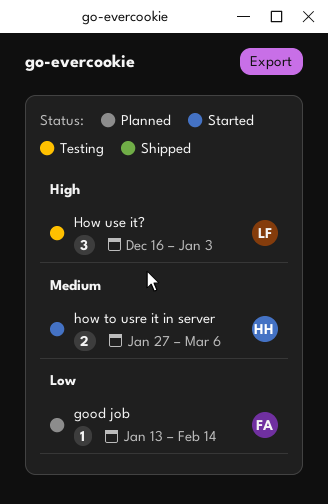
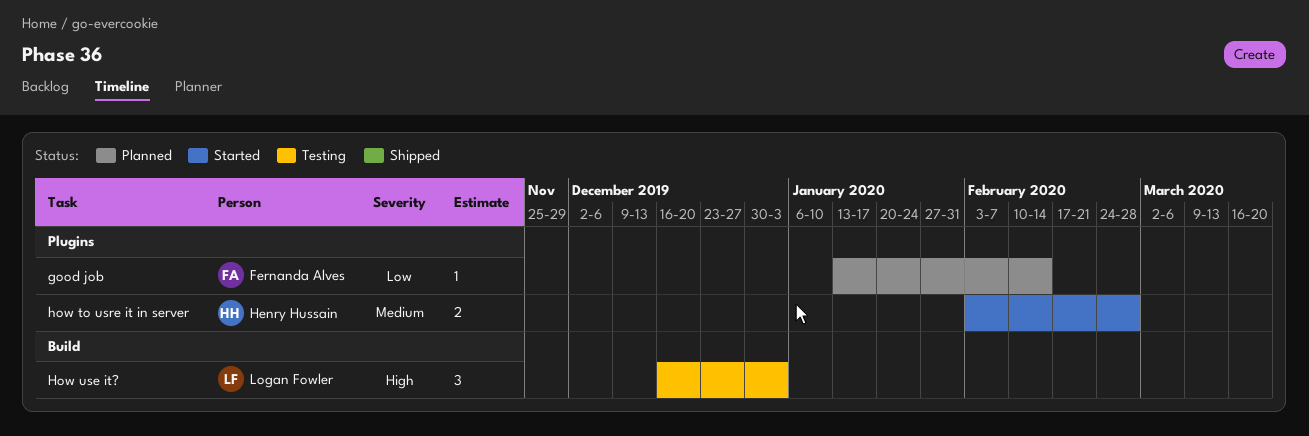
how to usre it in server, start: Jan 27 -> Feb 3
how to usre it in server, due: Mar 6 -> Feb 28

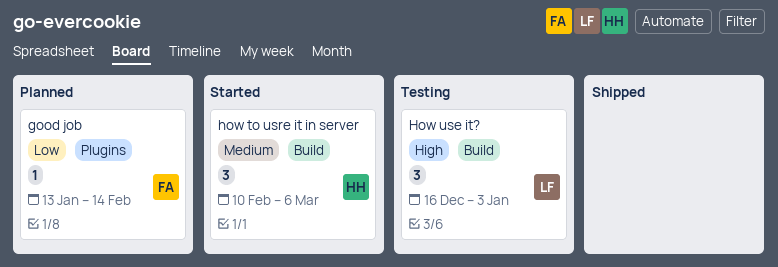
how to usre it in server, label: Plugins -> Build
how to usre it in server, estimate: 2 -> 3
how to usre it in server, start: Feb 3 -> Feb 10
how to usre it in server, due: Feb 28 -> Mar 6

